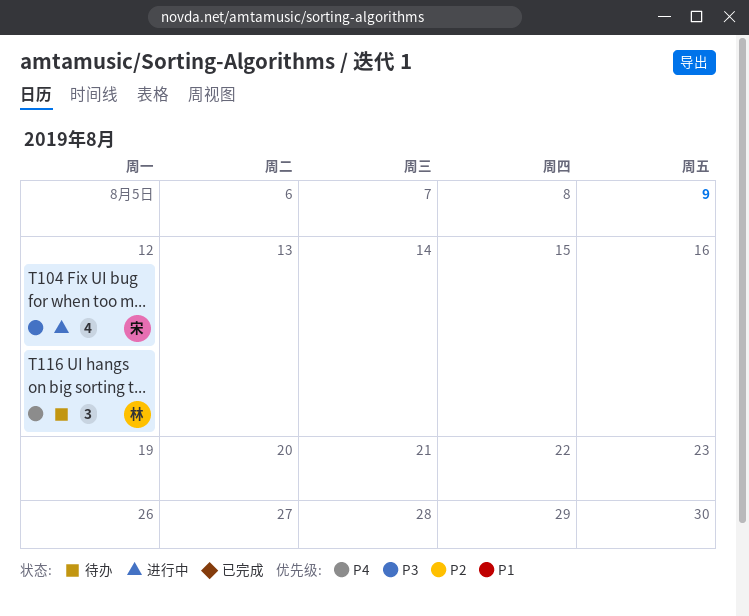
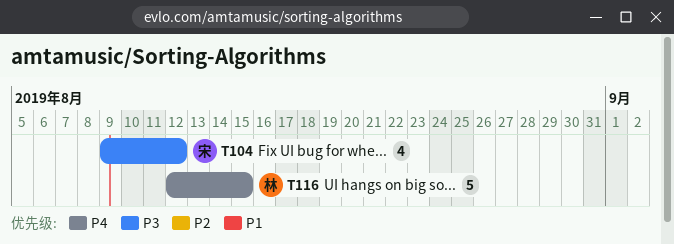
T116, estimate: 3 -> 5
T116, due: Aug 12 -> Aug 15

